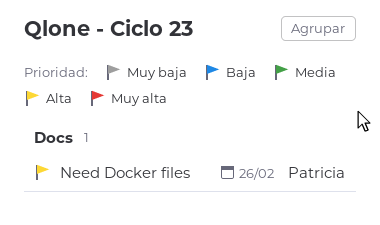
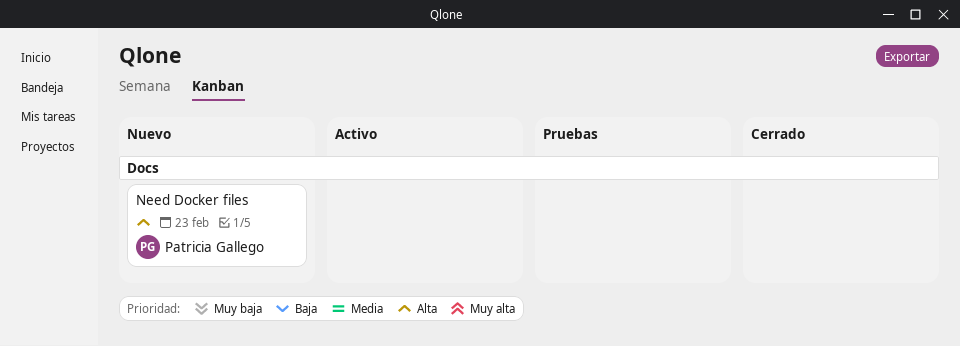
Need Docker files, due: Feb 26 -> Feb 23

